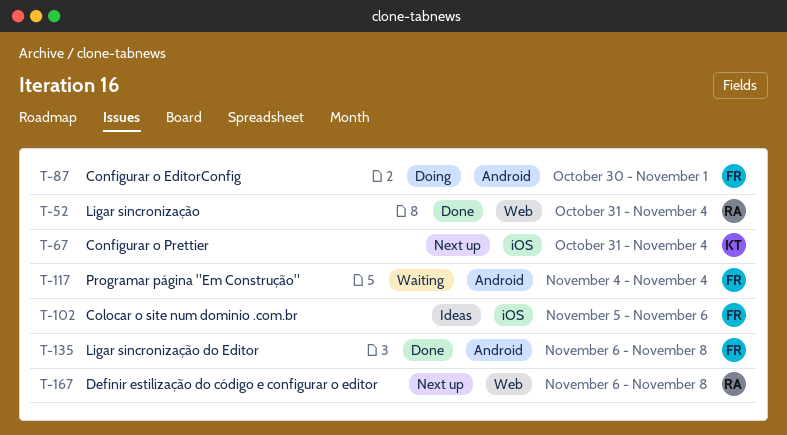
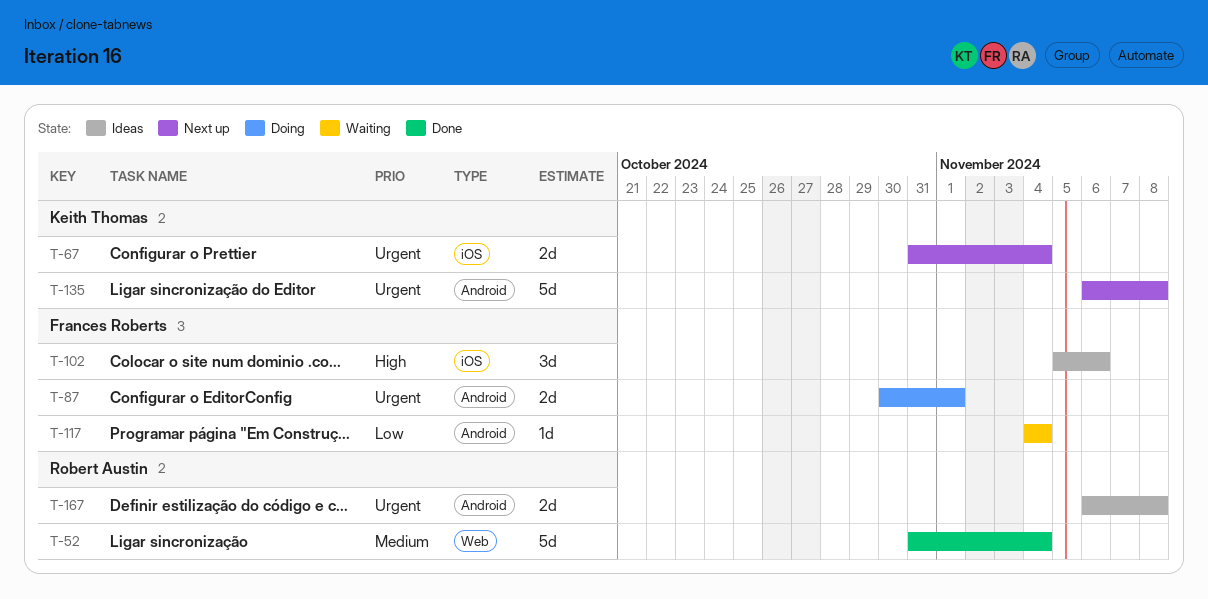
T-135, status: Done -> Next up
T-135, owner: Frances Roberts -> Keith Thomas
T-167, status: Next up -> Ideas
T-167, label: Web -> Android

